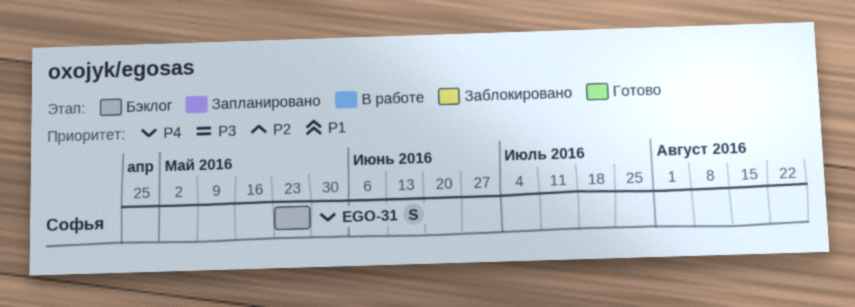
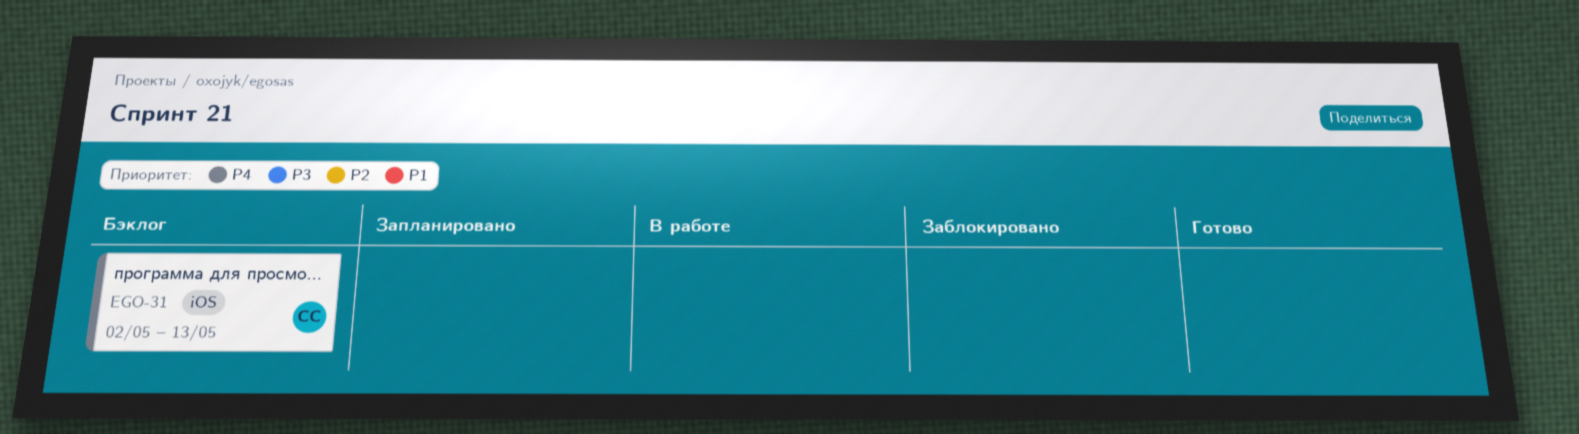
EGO-31, start: May 23 -> May 2
EGO-31, due: May 27 -> May 13

